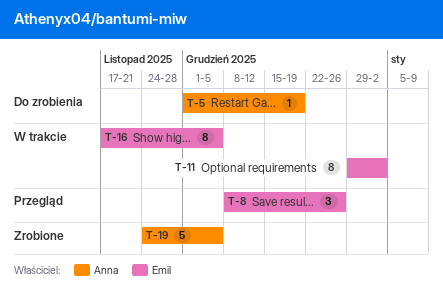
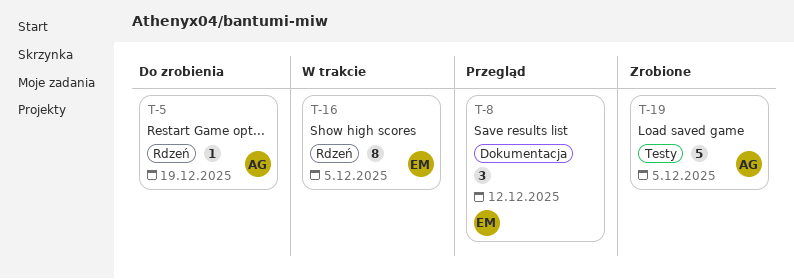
T-8, due: Dec 26 -> Dec 12
T-11: present -> none

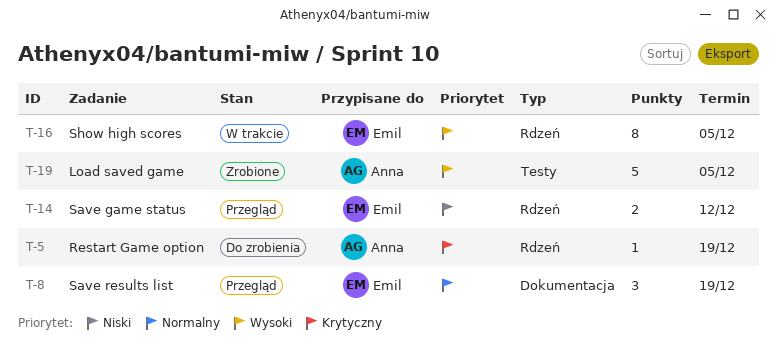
T-8, due: Dec 12 -> Dec 19
T-14: none -> present

